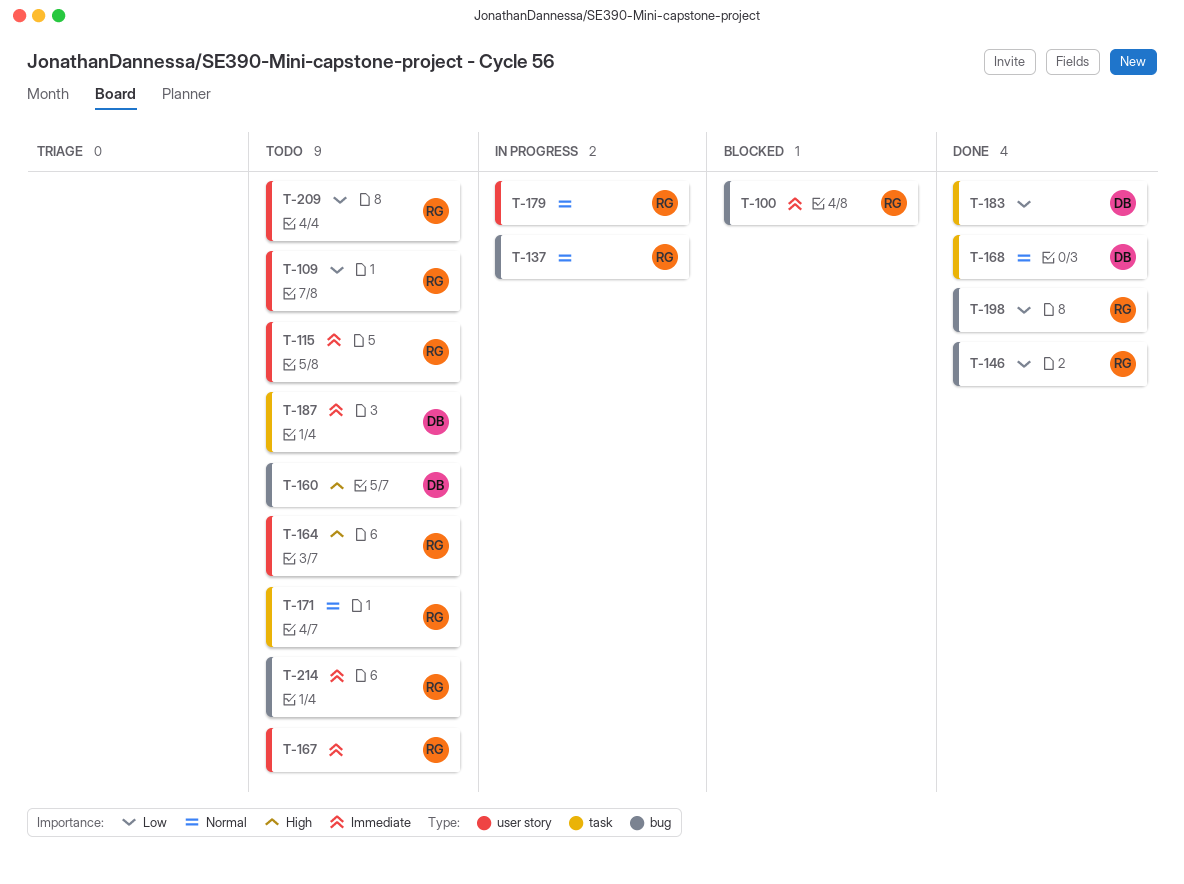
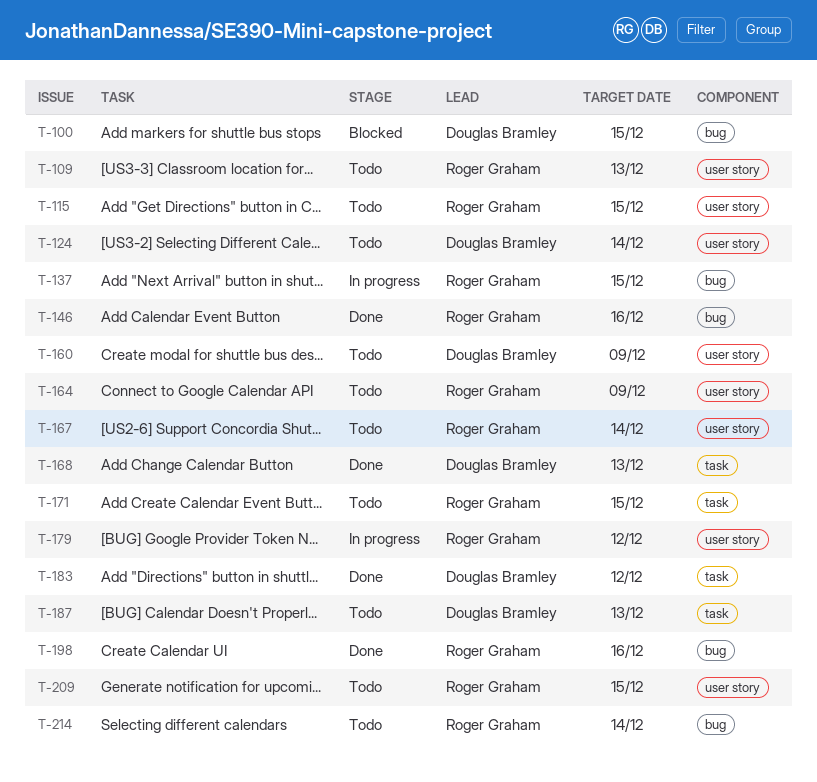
T-100, owner: Roger Graham -> Douglas Bramley
T-124: none -> present
T-160, label: bug -> user story

